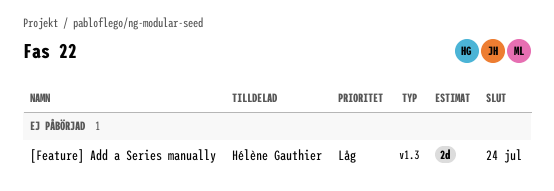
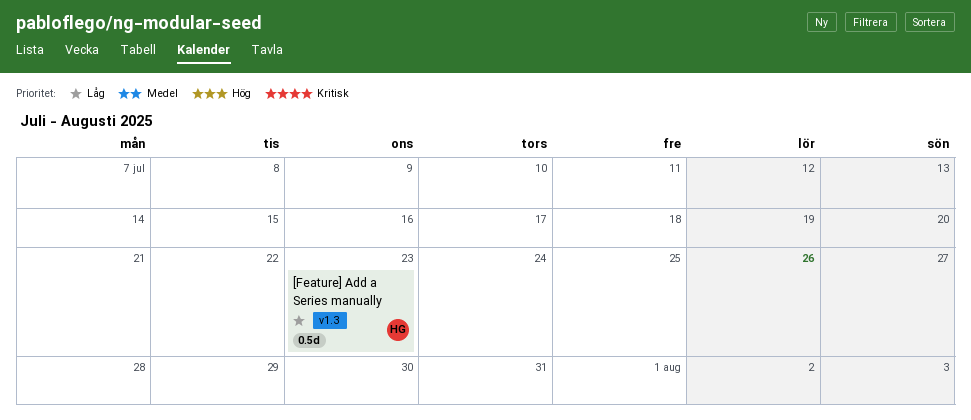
[Feature] Add a Series manually, estimate: 2d -> 0.5d
[Feature] Add a Series manually, due: Jul 24 -> Jul 23

